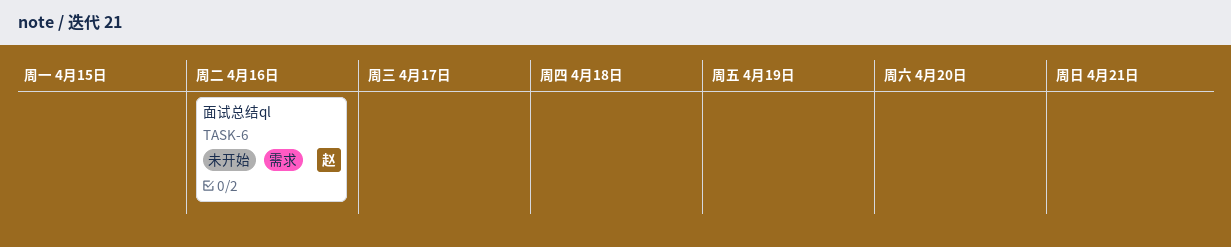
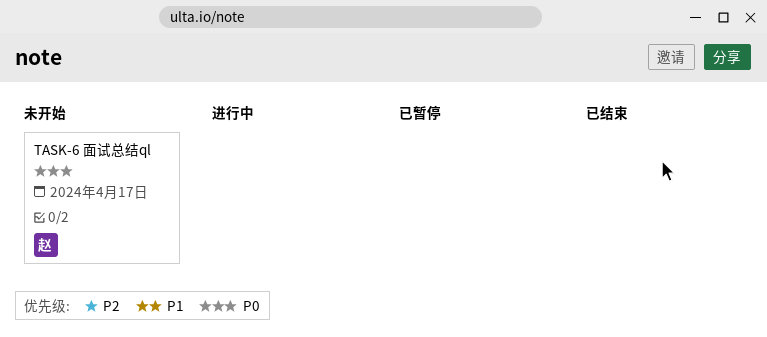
TASK-6, due: Apr 16 -> Apr 17

